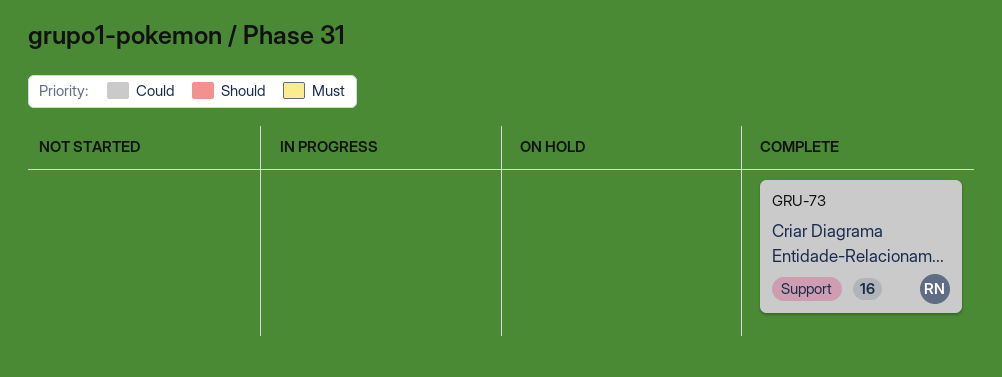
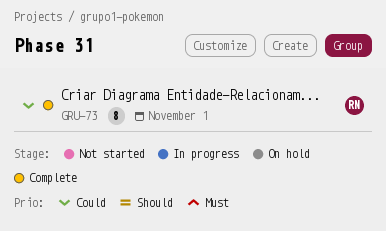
GRU-73, estimate: 16 -> 8

